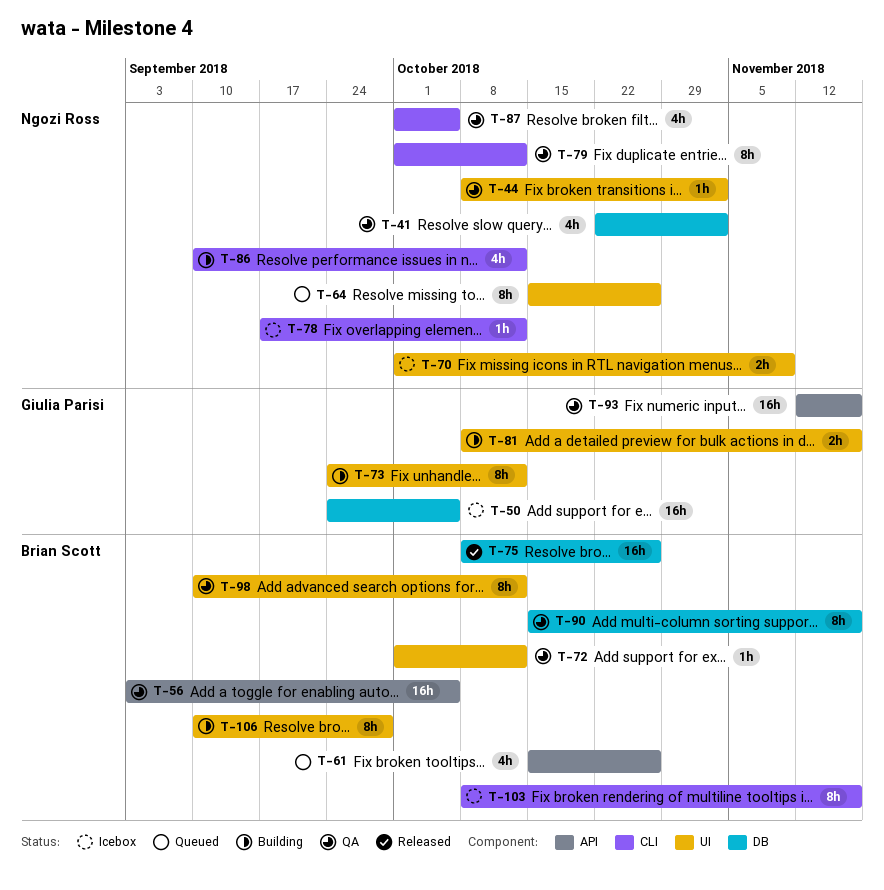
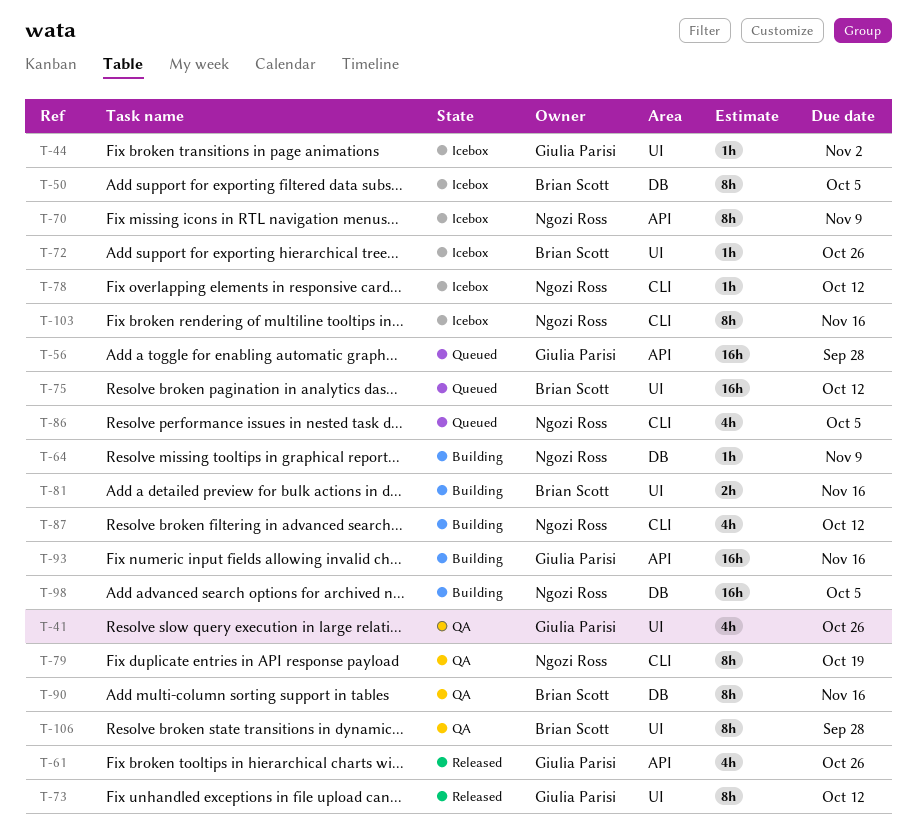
T-41, owner: Ngozi Ross -> Giulia Parisi
T-41, label: DB -> UI
T-41, due: Nov 2 -> Oct 26
T-44, status: QA -> Icebox
T-44, owner: Ngozi Ross -> Giulia Parisi
T-50, owner: Giulia Parisi -> Brian Scott
T-50, estimate: 16h -> 8h
T-56, status: QA -> Queued
T-56, owner: Brian Scott -> Giulia Parisi
T-56, due: Oct 5 -> Sep 28
T-61, status: Queued -> Released
T-61, owner: Brian Scott -> Giulia Parisi
T-64, status: Queued -> Building
T-64, label: UI -> DB
T-64, estimate: 8h -> 1h
T-64, due: Oct 26 -> Nov 9
T-70, label: UI -> API
T-70, estimate: 2h -> 8h
T-72, status: QA -> Icebox
T-72, due: Oct 12 -> Oct 26
T-73, status: Building -> Released
T-75, status: Released -> Queued
T-75, label: DB -> UI
T-75, due: Oct 26 -> Oct 12
T-79, due: Oct 12 -> Oct 19
T-81, owner: Giulia Parisi -> Brian Scott
T-86, status: Building -> Queued
T-86, due: Oct 12 -> Oct 5
T-87, status: QA -> Building
T-87, due: Oct 5 -> Oct 12
T-93, status: QA -> Building
T-98, status: QA -> Building
T-98, owner: Brian Scott -> Ngozi Ross
T-98, label: UI -> DB
T-98, estimate: 8h -> 16h
T-98, due: Oct 12 -> Oct 5
T-103, owner: Brian Scott -> Ngozi Ross
T-106, status: Building -> QA

